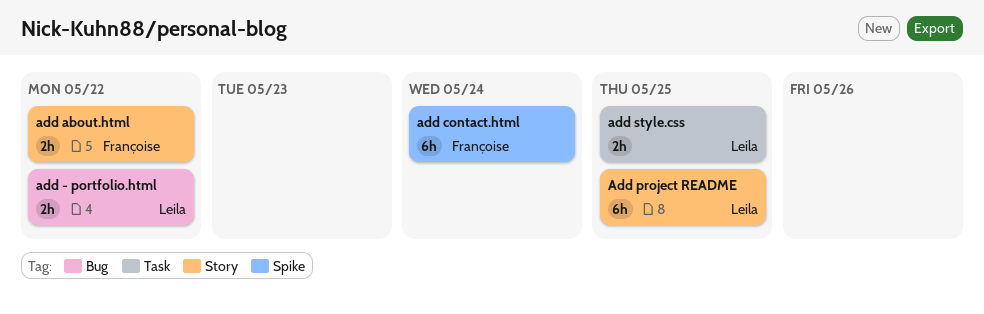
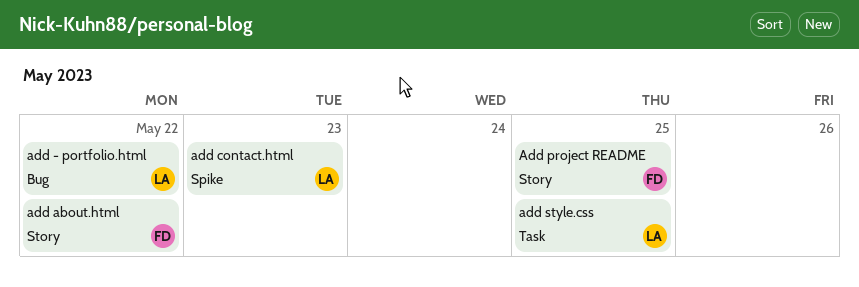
add contact.html, owner: Françoise -> Leila
add contact.html, due: May 24 -> May 23
Add project README, owner: Leila -> Françoise

